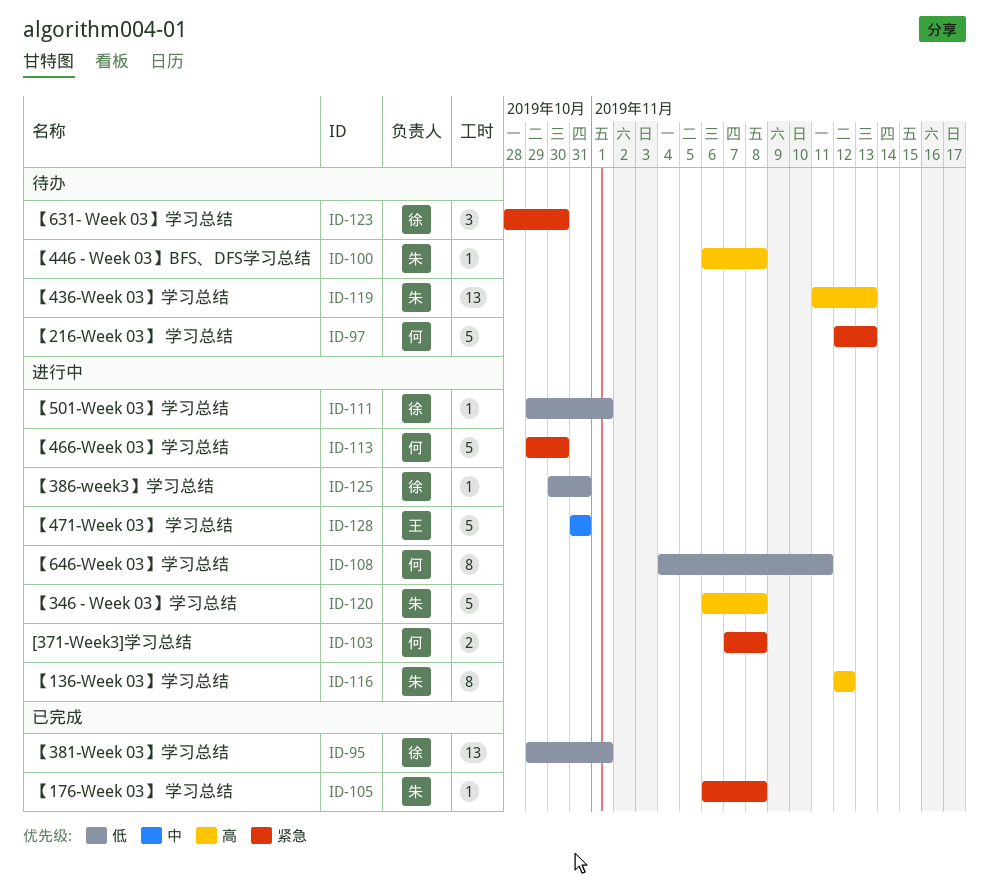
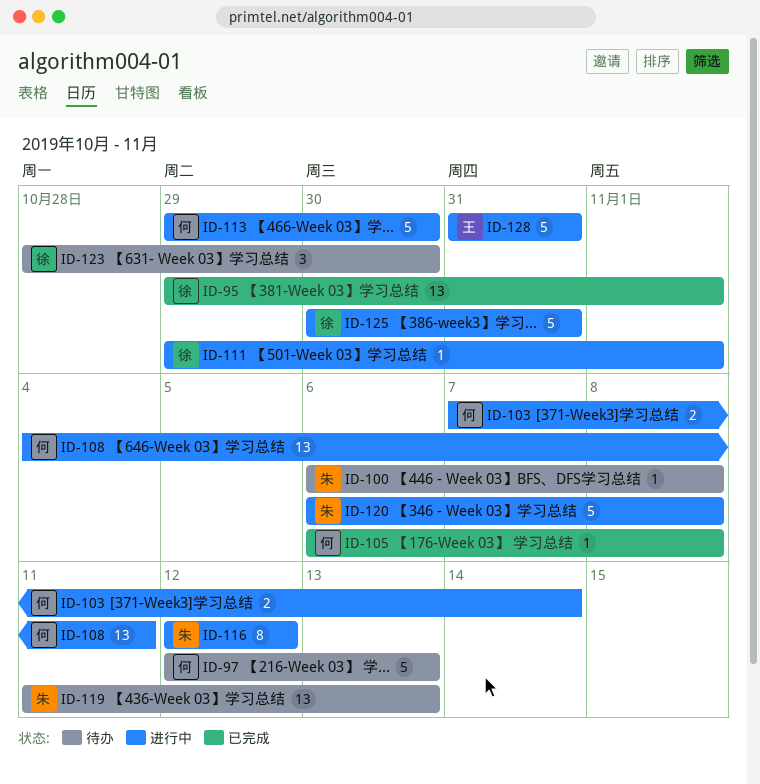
ID-103, due: Nov 8 -> Nov 14
ID-105, owner: 朱 -> 何
ID-108, estimate: 8 -> 13
ID-125, estimate: 1 -> 5

